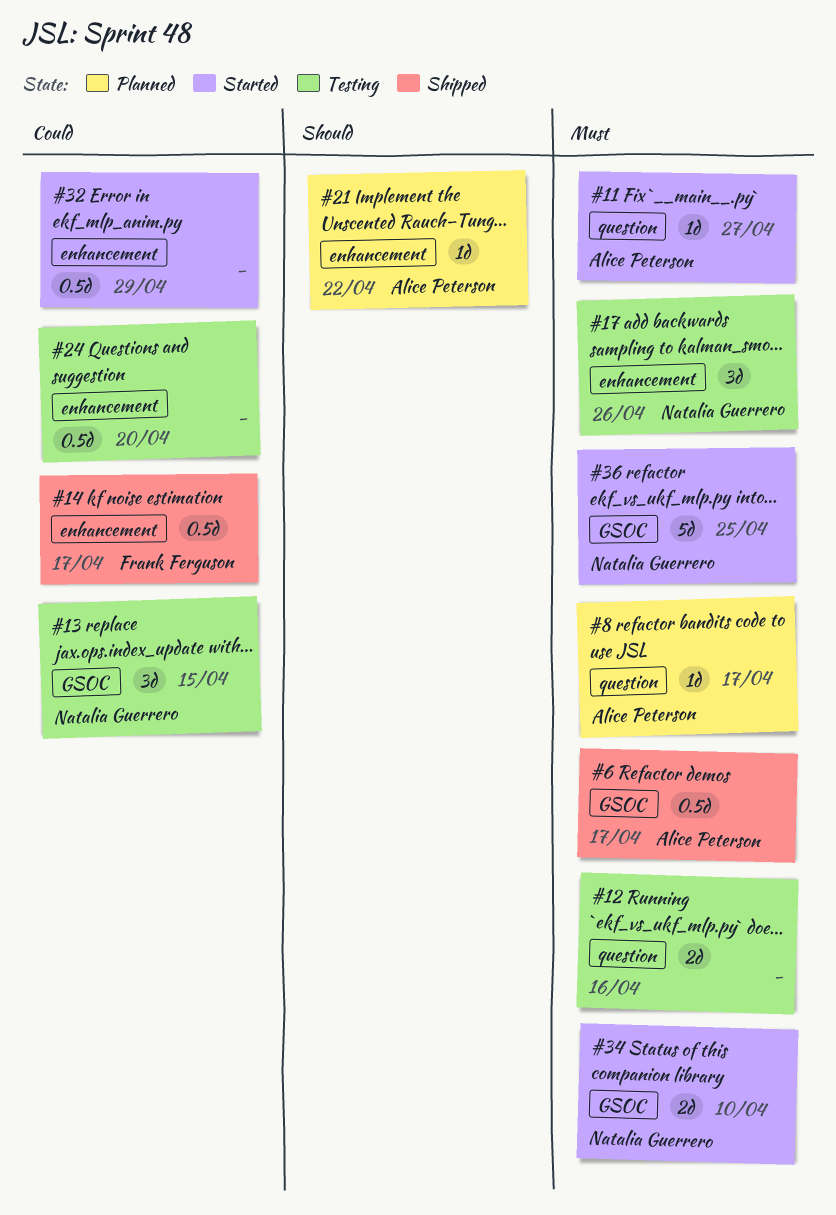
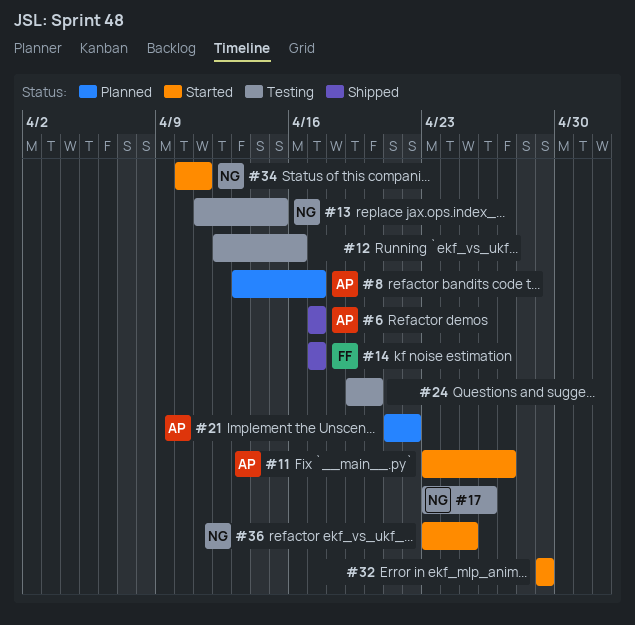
#34, due: Apr 10 -> Apr 11

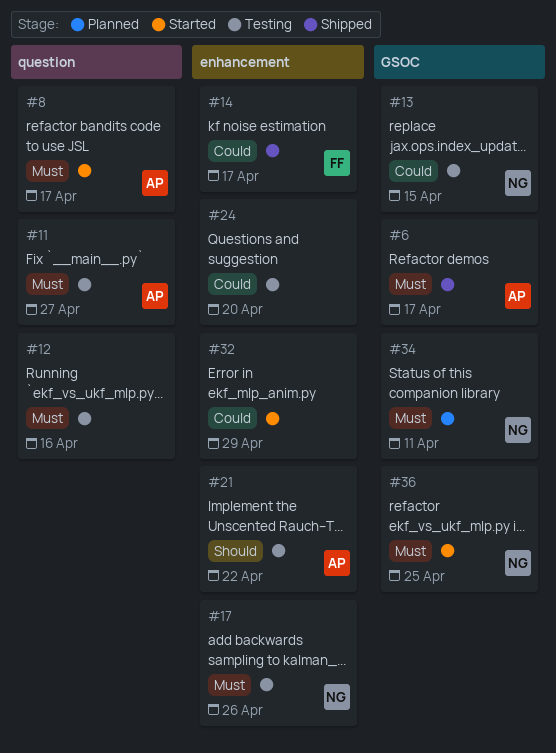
#8, status: Planned -> Started
#11, status: Started -> Testing
#21, status: Planned -> Testing
#34, status: Started -> Planned

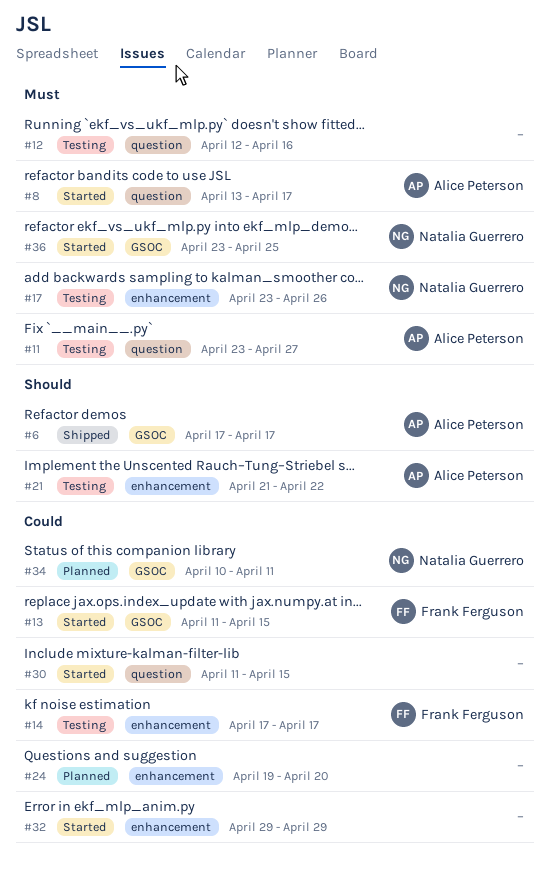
#6, priority: Must -> Should
#13, status: Testing -> Started
#13, owner: Natalia Guerrero -> Frank Ferguson
#14, status: Shipped -> Testing
#24, status: Testing -> Planned
#30: none -> present
#34, priority: Must -> Could

